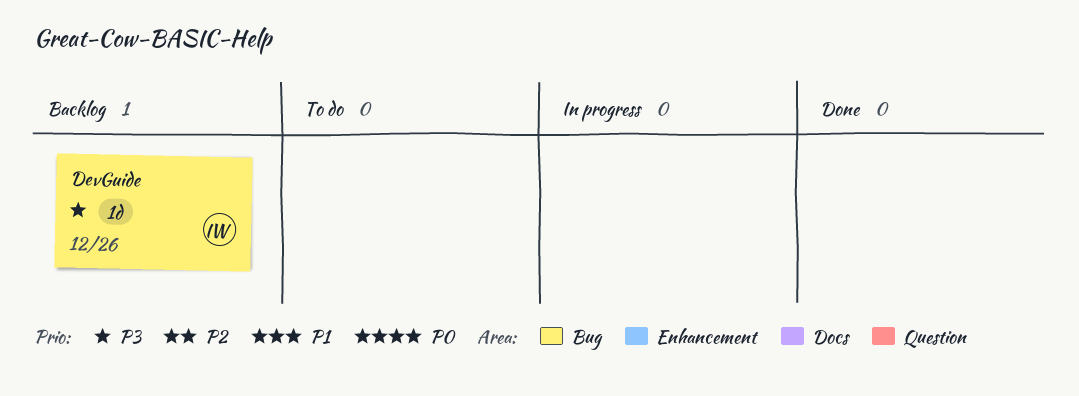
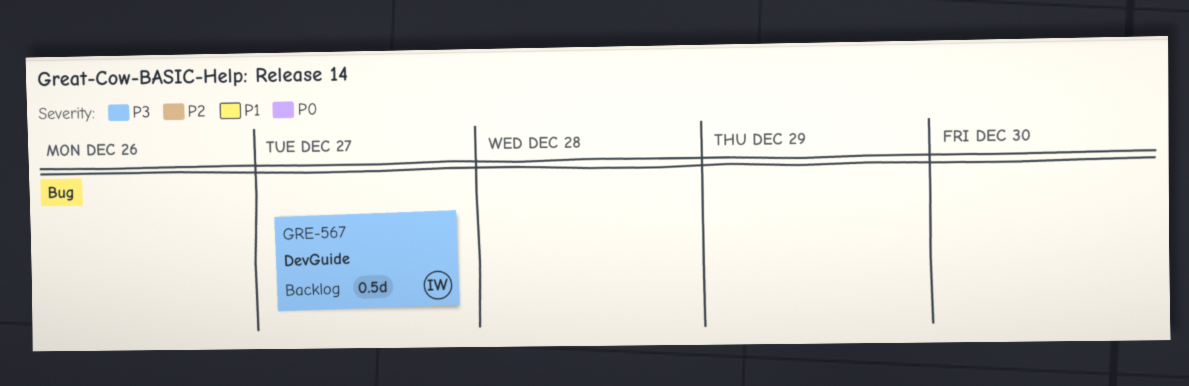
DevGuide, estimate: 1d -> 0.5d
DevGuide, due: Dec 26 -> Dec 27

